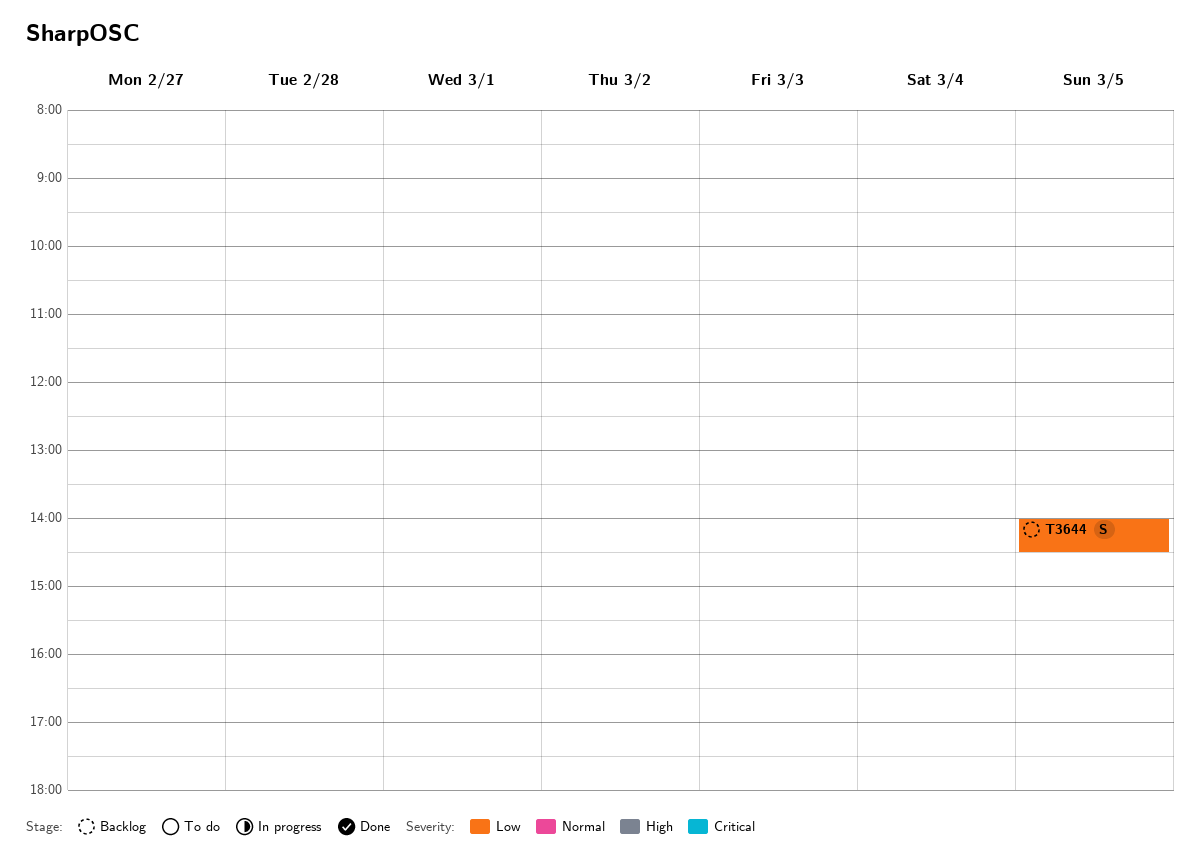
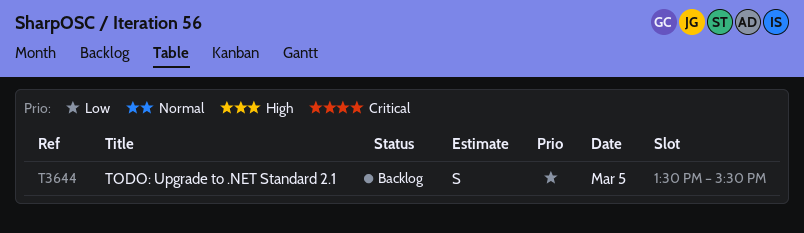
T3644, begins: 14:00 -> 13:30
T3644, ends: 14:30 -> 15:30

